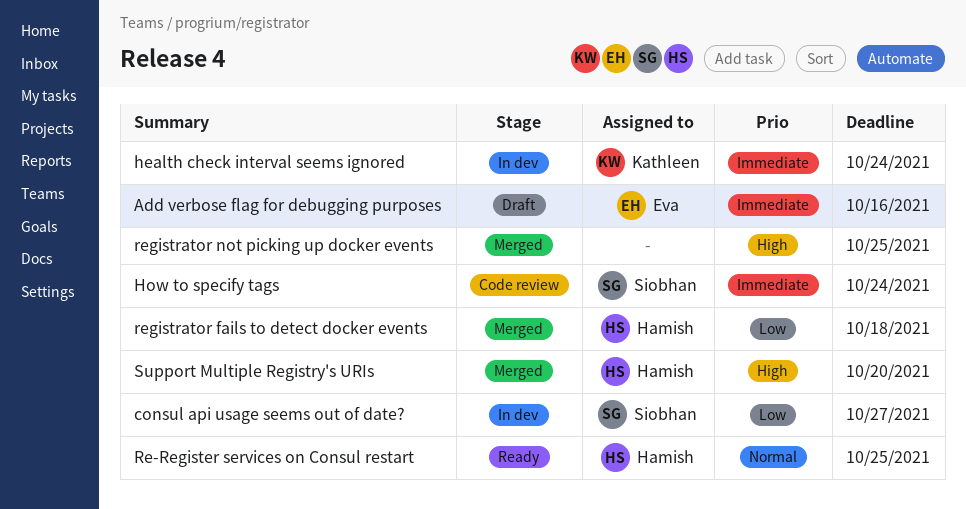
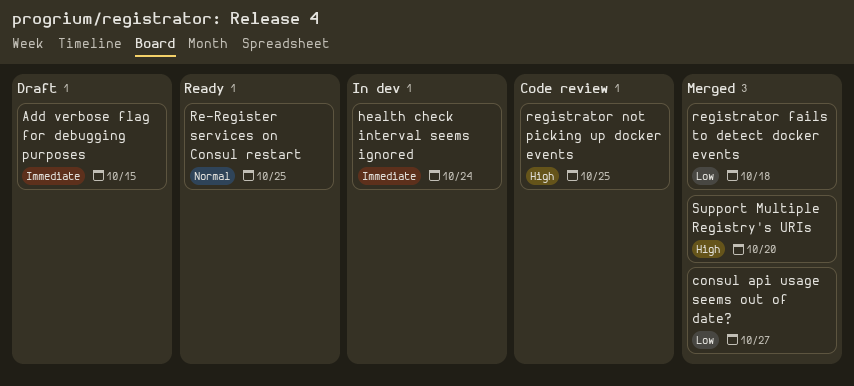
Add verbose flag for debugging purposes, due: Oct 16 -> Oct 15
consul api usage seems out of date?, status: In dev -> Merged
How to specify tags: present -> none
registrator not picking up docker events, status: Merged -> Code review

